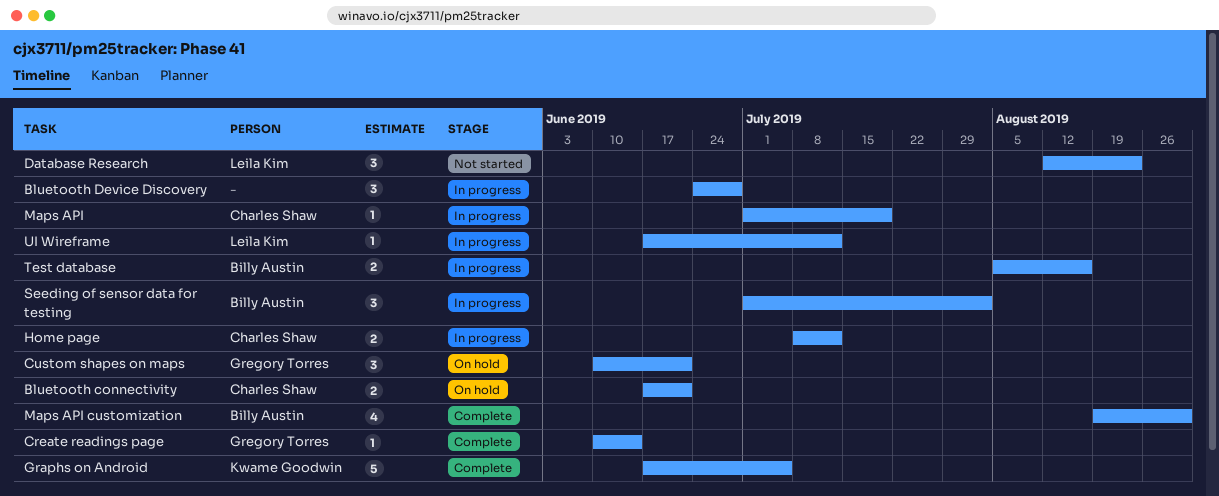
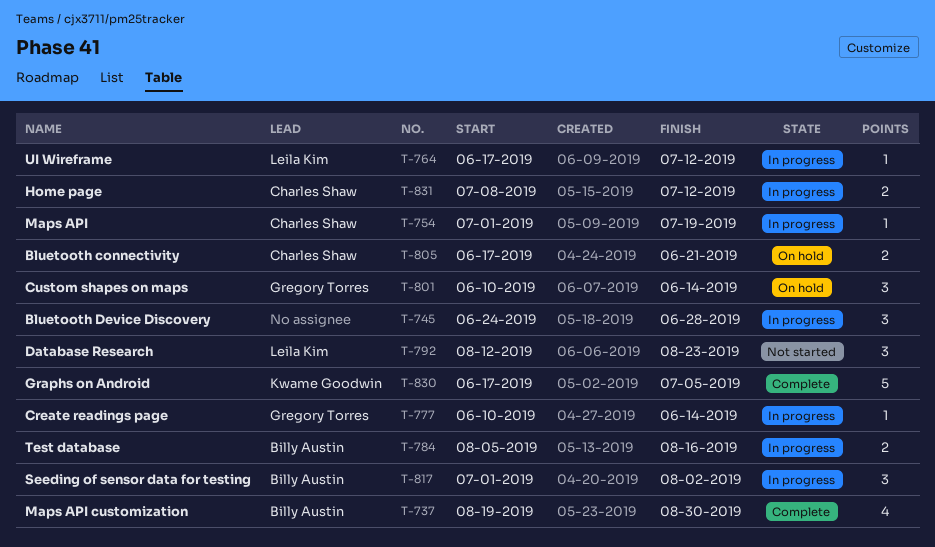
Create readings page, status: Complete -> In progress
Custom shapes on maps, due: Jun 21 -> Jun 14

